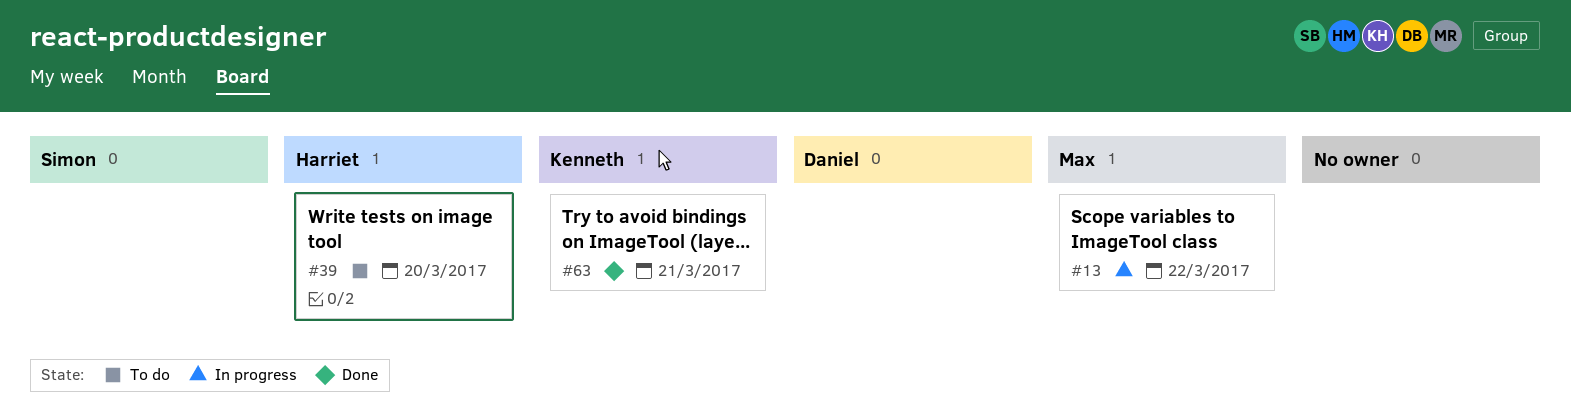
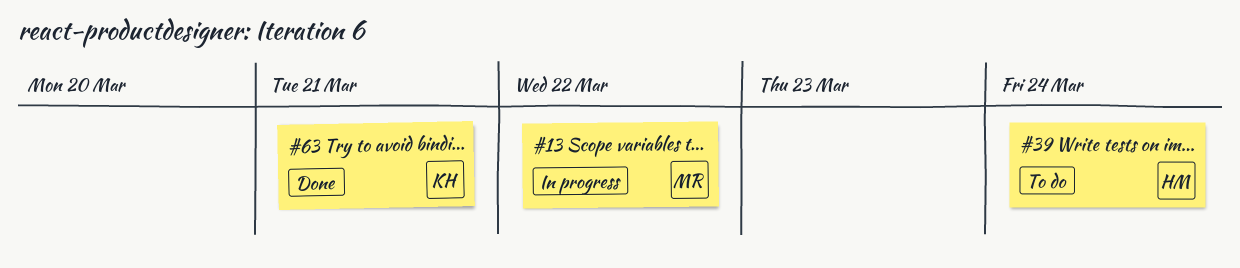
#39, due: Mar 20 -> Mar 24

